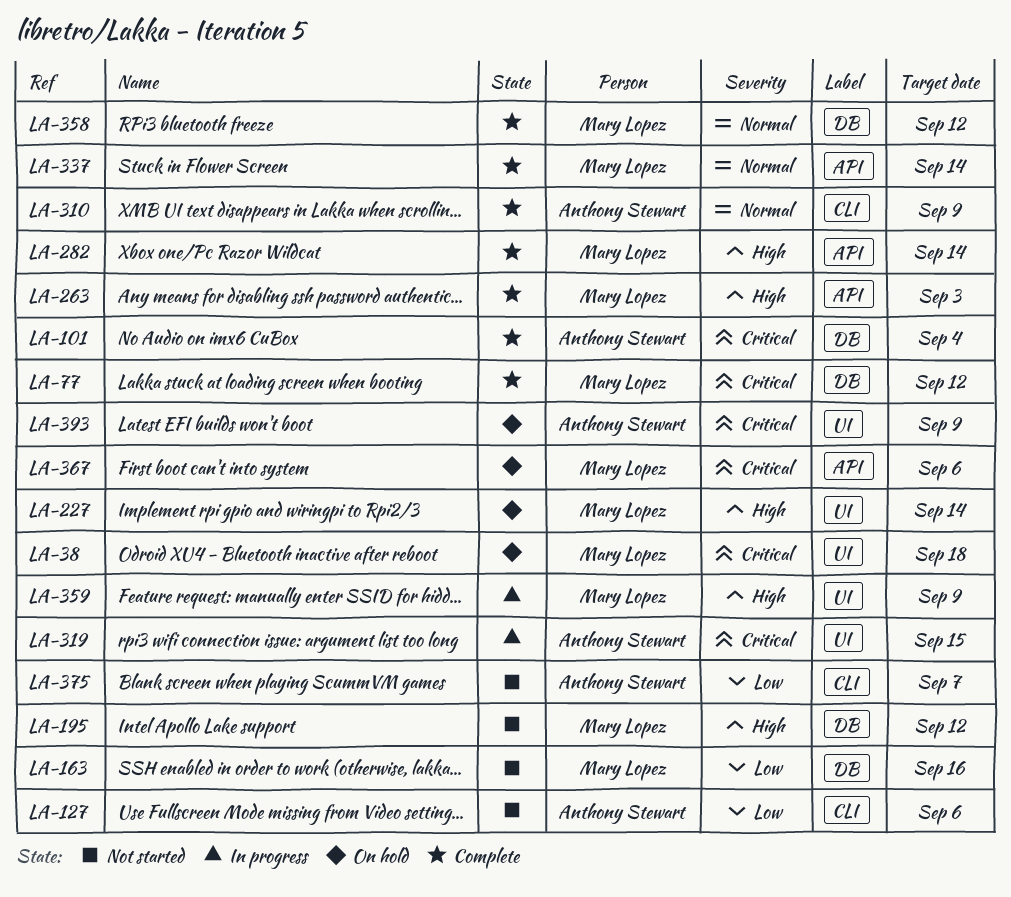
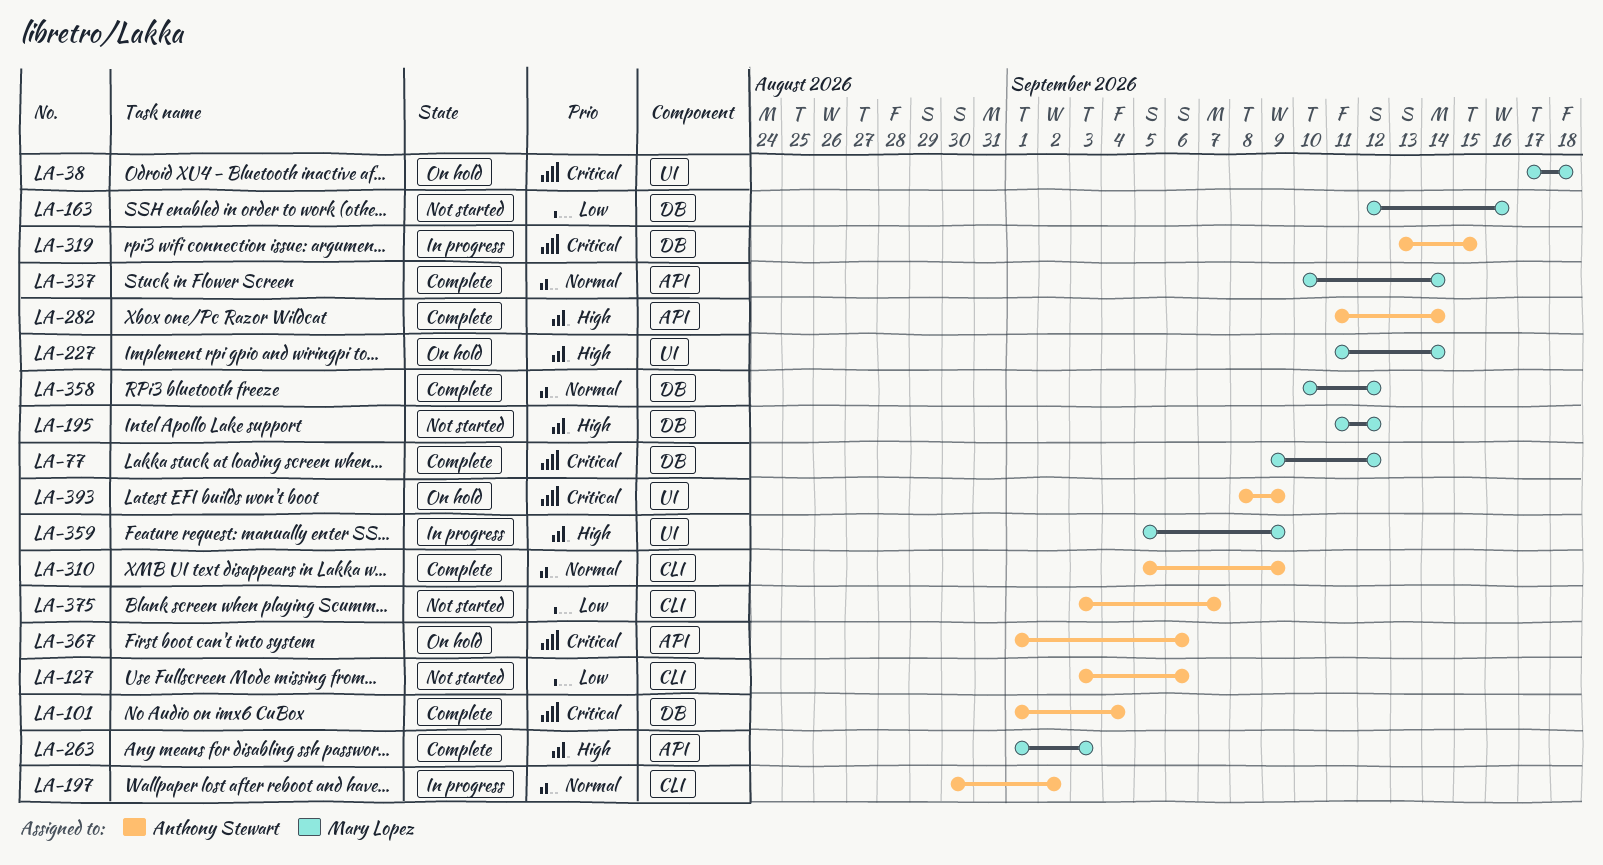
LA-197: none -> present
LA-282, owner: Mary Lopez -> Anthony Stewart
LA-319, label: UI -> DB
LA-367, owner: Mary Lopez -> Anthony Stewart

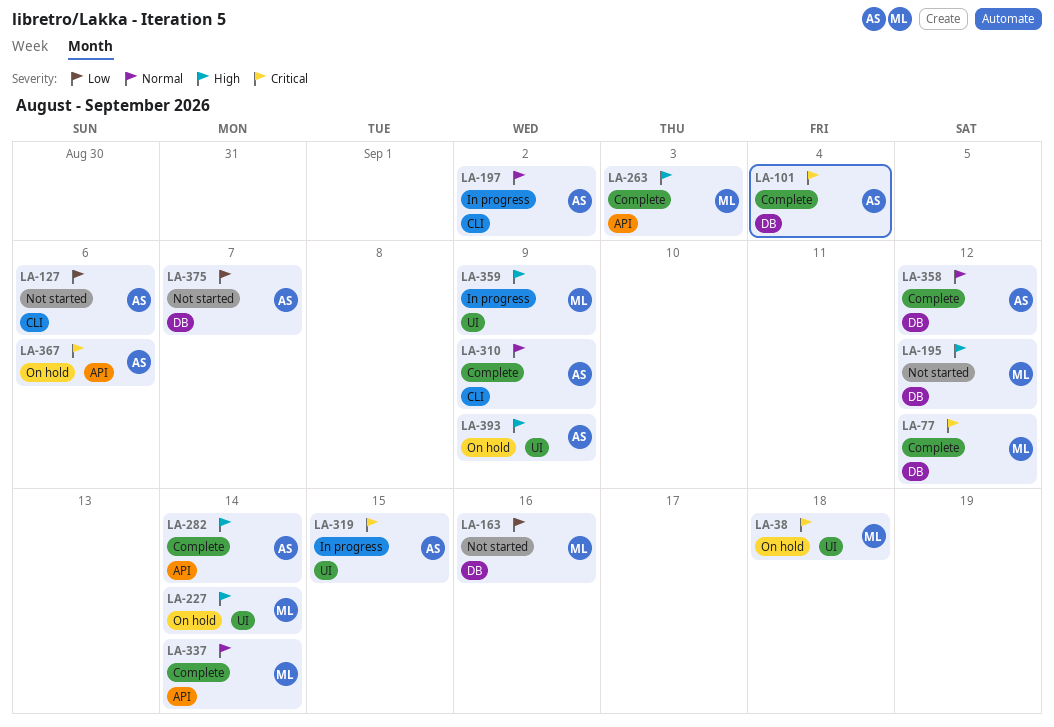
LA-319, label: DB -> UI
LA-358, owner: Mary Lopez -> Anthony Stewart
LA-375, label: CLI -> DB
LA-393, priority: Critical -> High

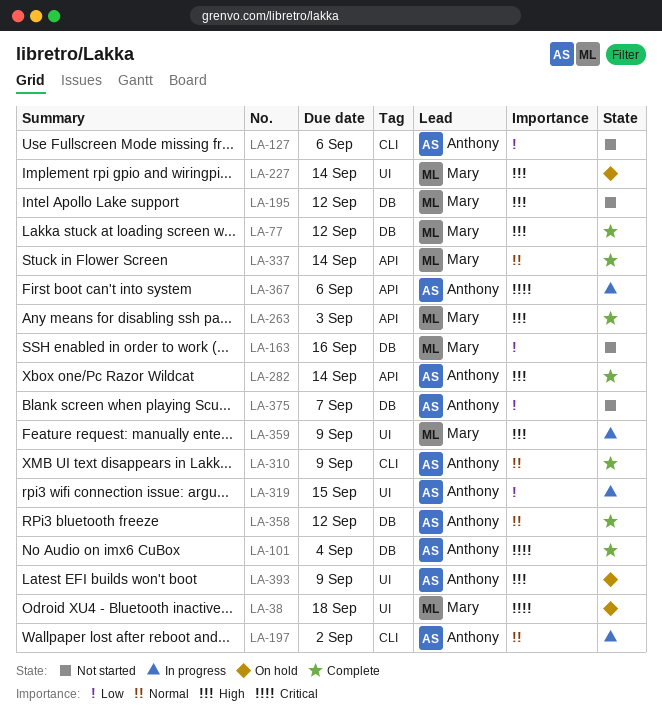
LA-77, priority: Critical -> High
LA-319, priority: Critical -> Low
LA-367, status: On hold -> In progress

